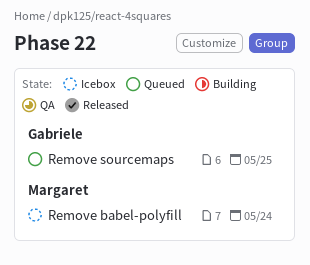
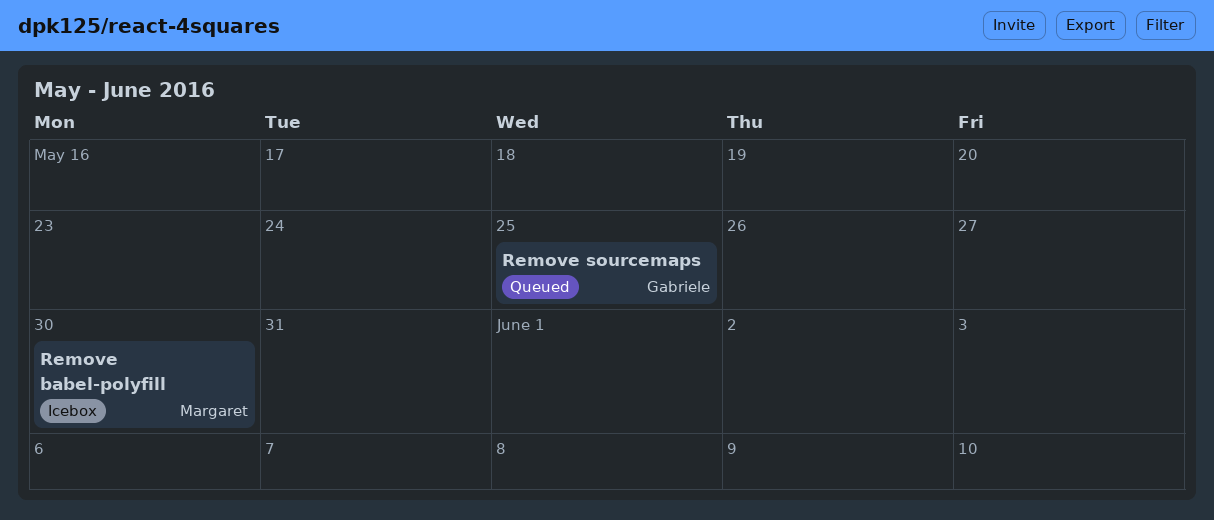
Remove babel-polyfill, due: May 24 -> May 30

